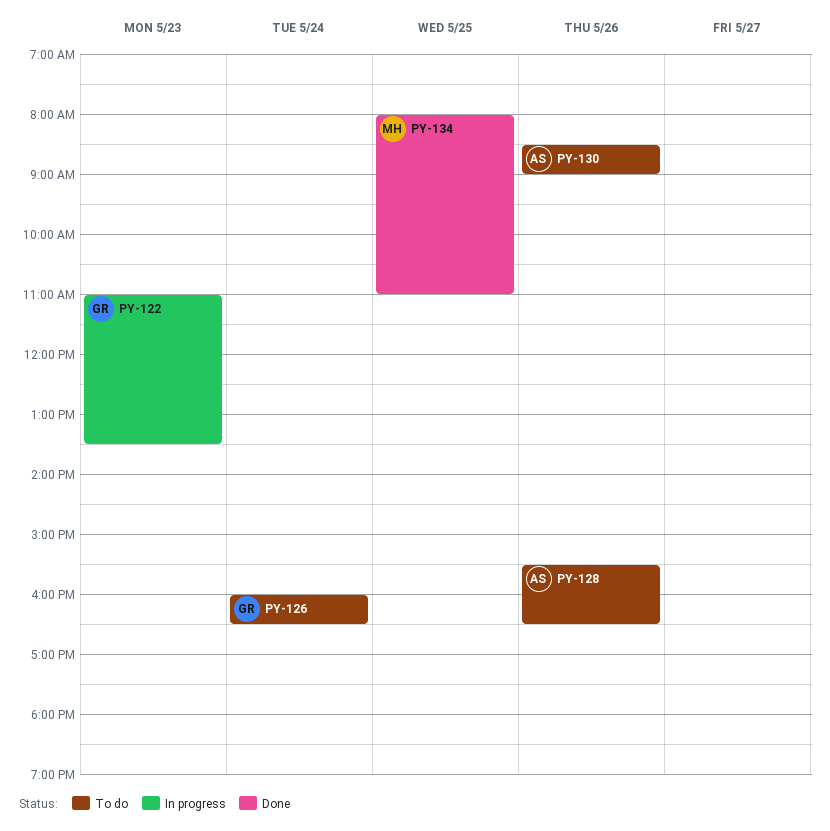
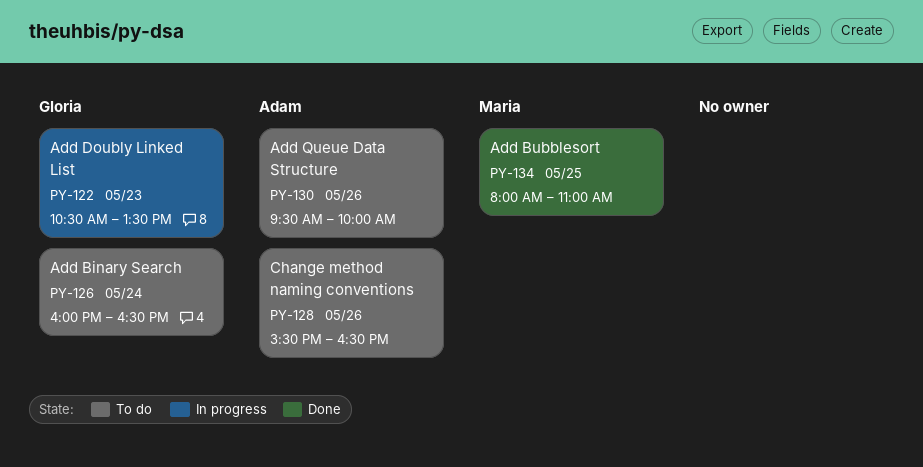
PY-122, begins: 11:00 -> 10:30
PY-130, begins: 08:30 -> 09:30
PY-130, ends: 09:00 -> 10:00

